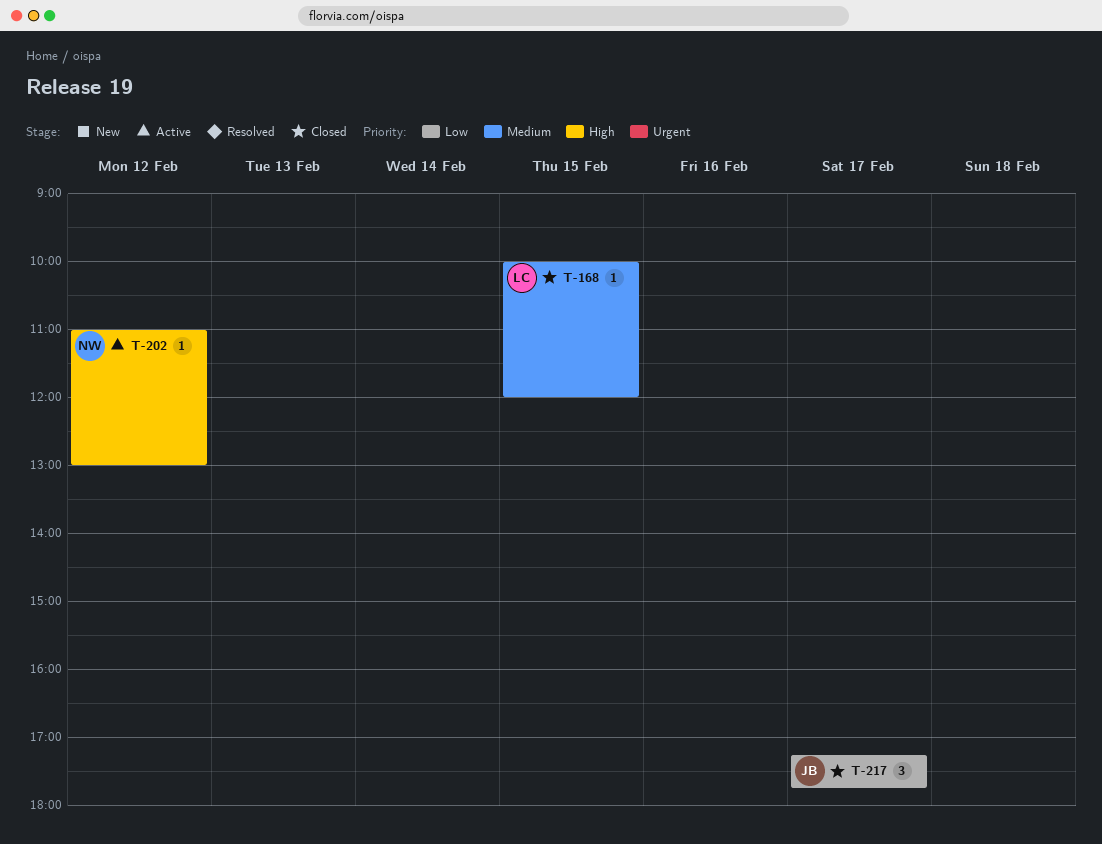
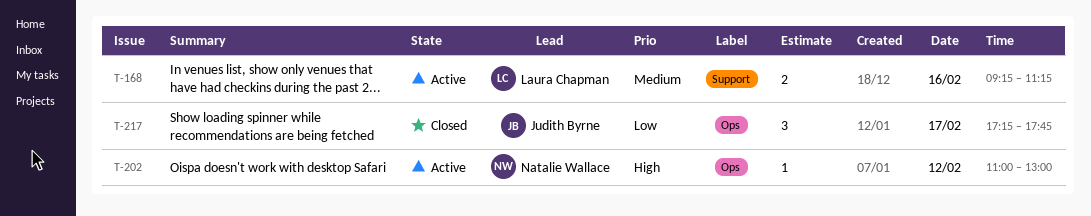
T-168, status: Closed -> Active
T-168, estimate: 1 -> 2
T-168, day: Feb 15 -> Feb 16
T-168, begins: 10:00 -> 09:15
T-168, ends: 12:00 -> 11:15

